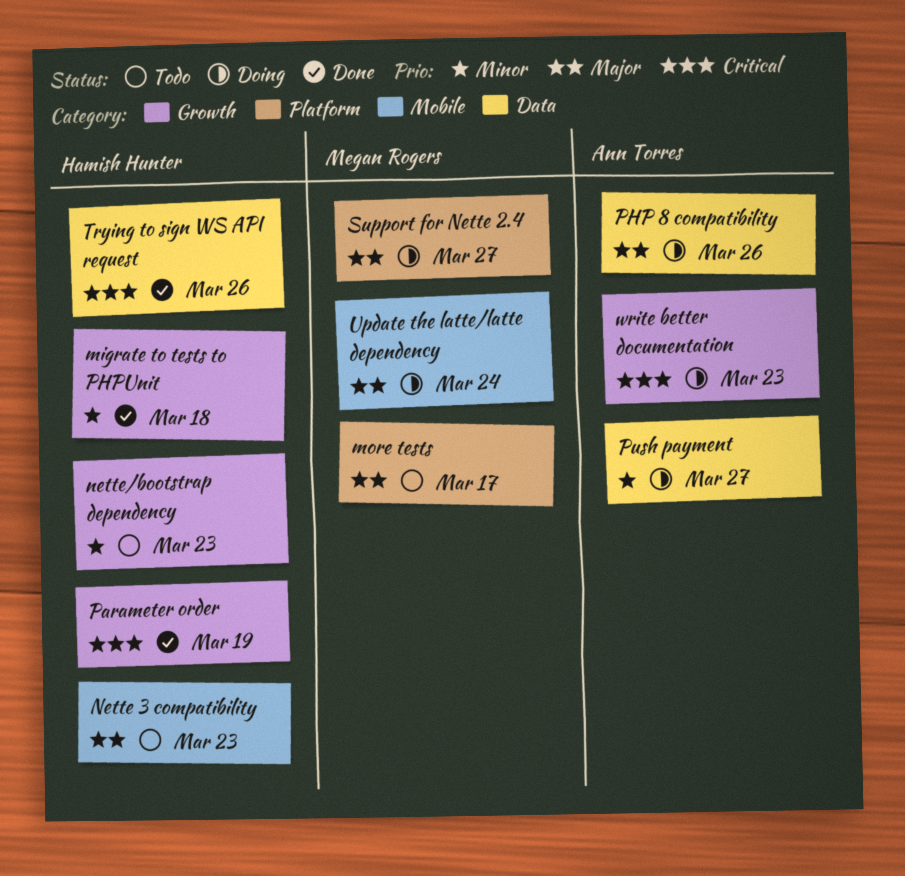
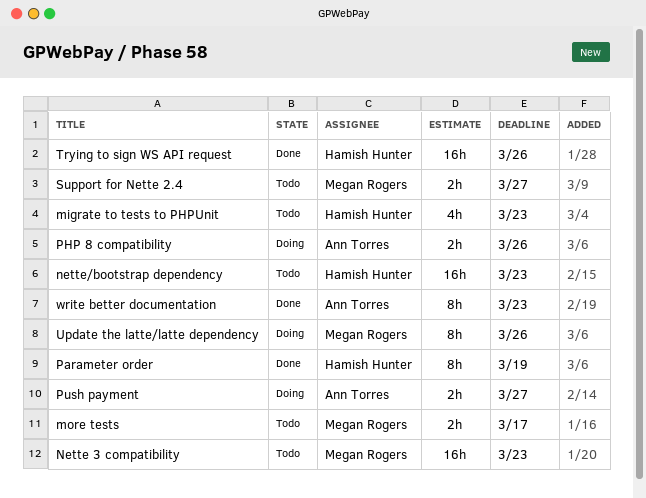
migrate to tests to PHPUnit, status: Done -> Todo
migrate to tests to PHPUnit, due: Mar 18 -> Mar 23
Nette 3 compatibility, owner: Hamish Hunter -> Megan Rogers
Support for Nette 2.4, status: Doing -> Todo
Update the latte/latte dependency, due: Mar 24 -> Mar 26
write better documentation, status: Doing -> Done

